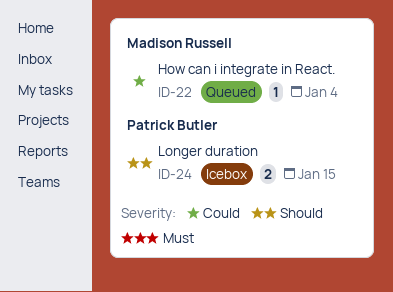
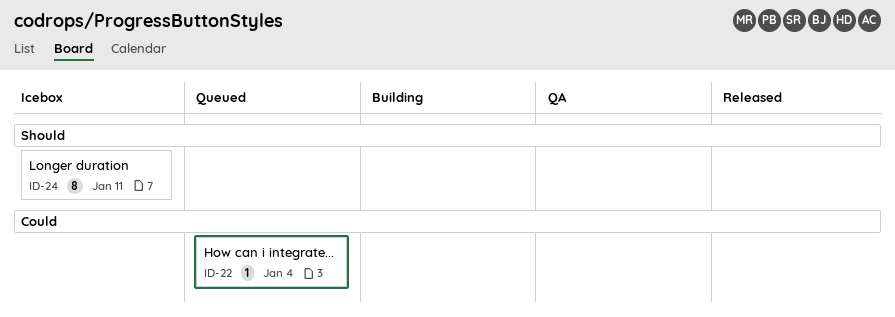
ID-24, estimate: 2 -> 8
ID-24, due: Jan 15 -> Jan 11

